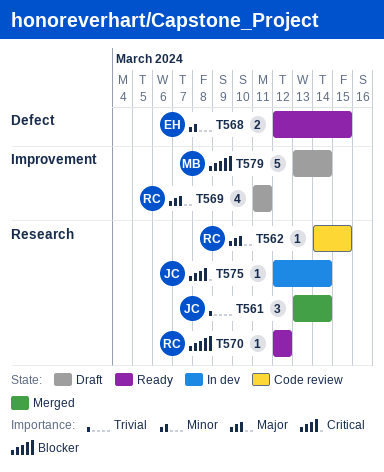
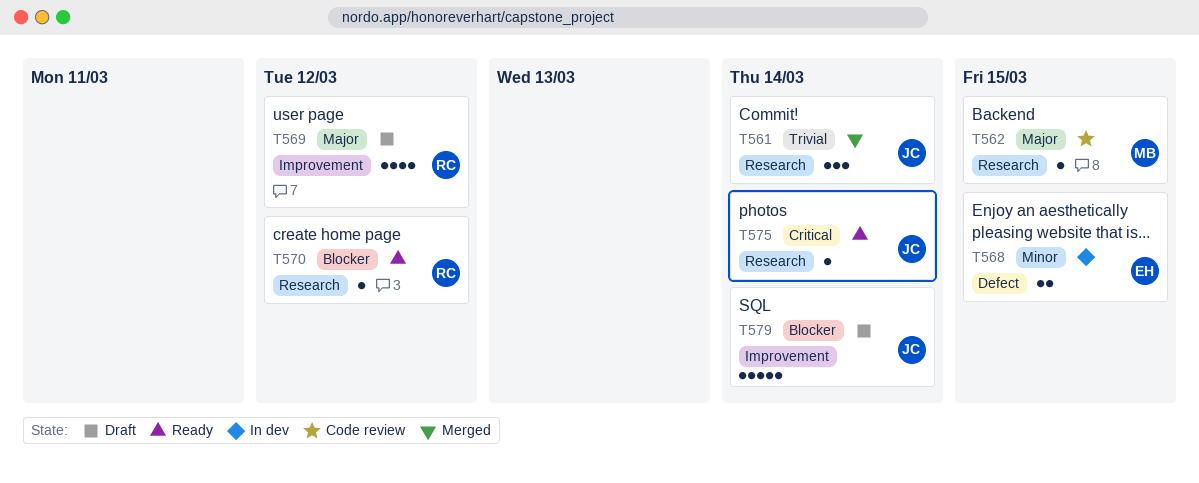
T562, owner: RC -> MB
T568, status: Ready -> In dev
T569, due: Mar 11 -> Mar 12
T575, status: In dev -> Ready
T579, owner: MB -> JC

